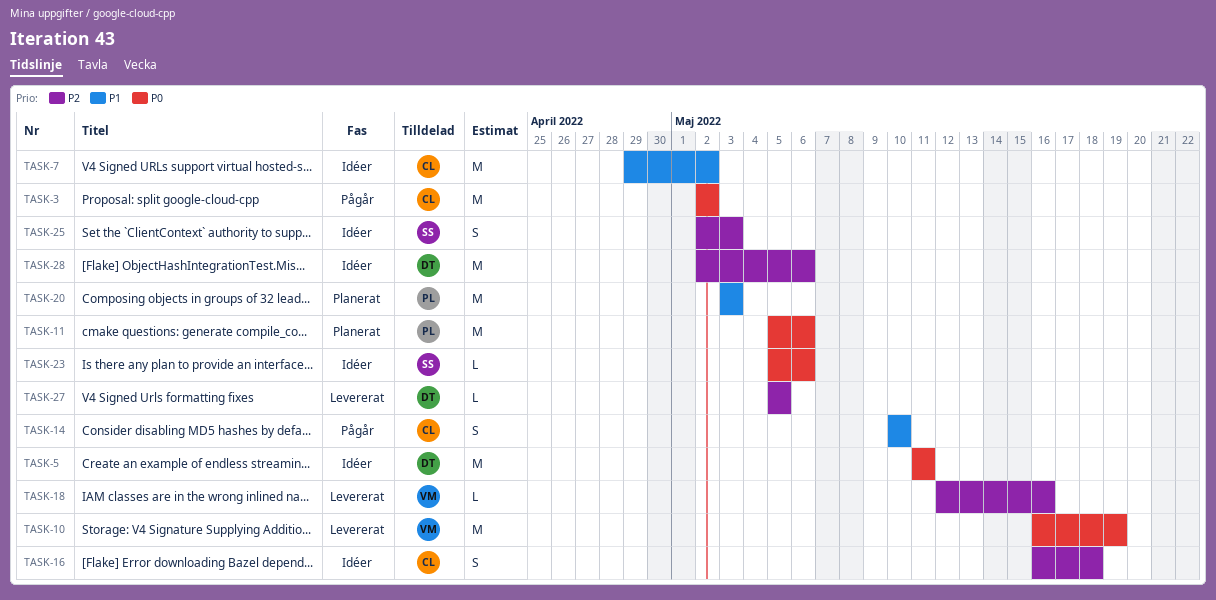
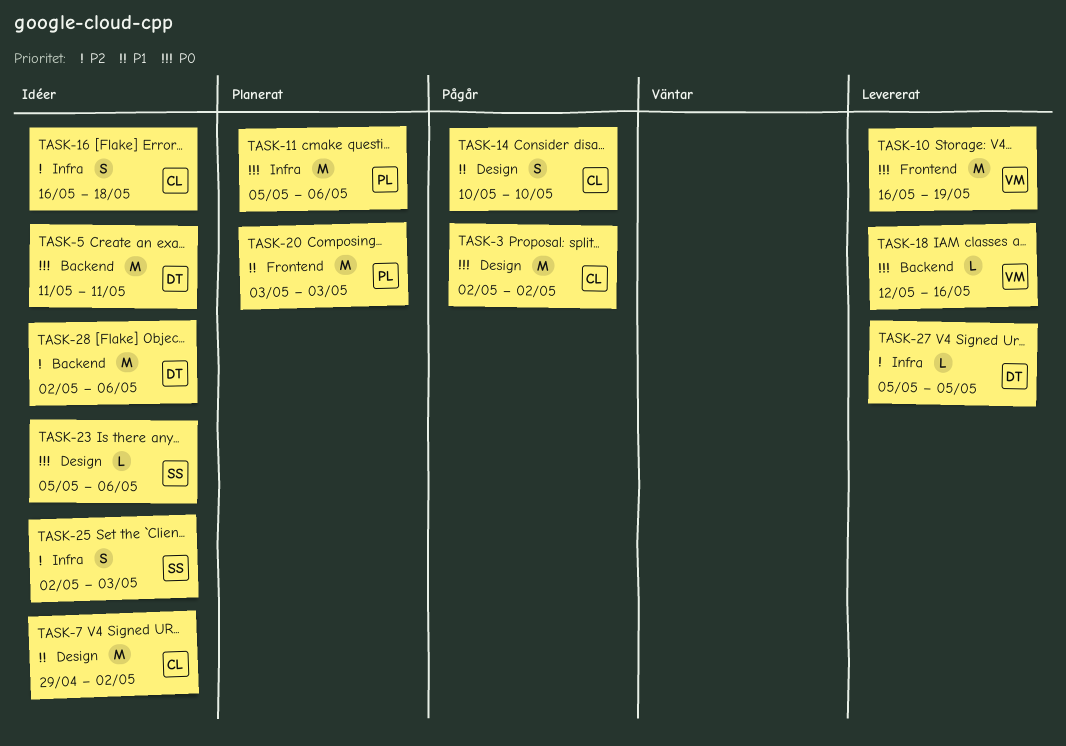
TASK-18, priority: P2 -> P0

